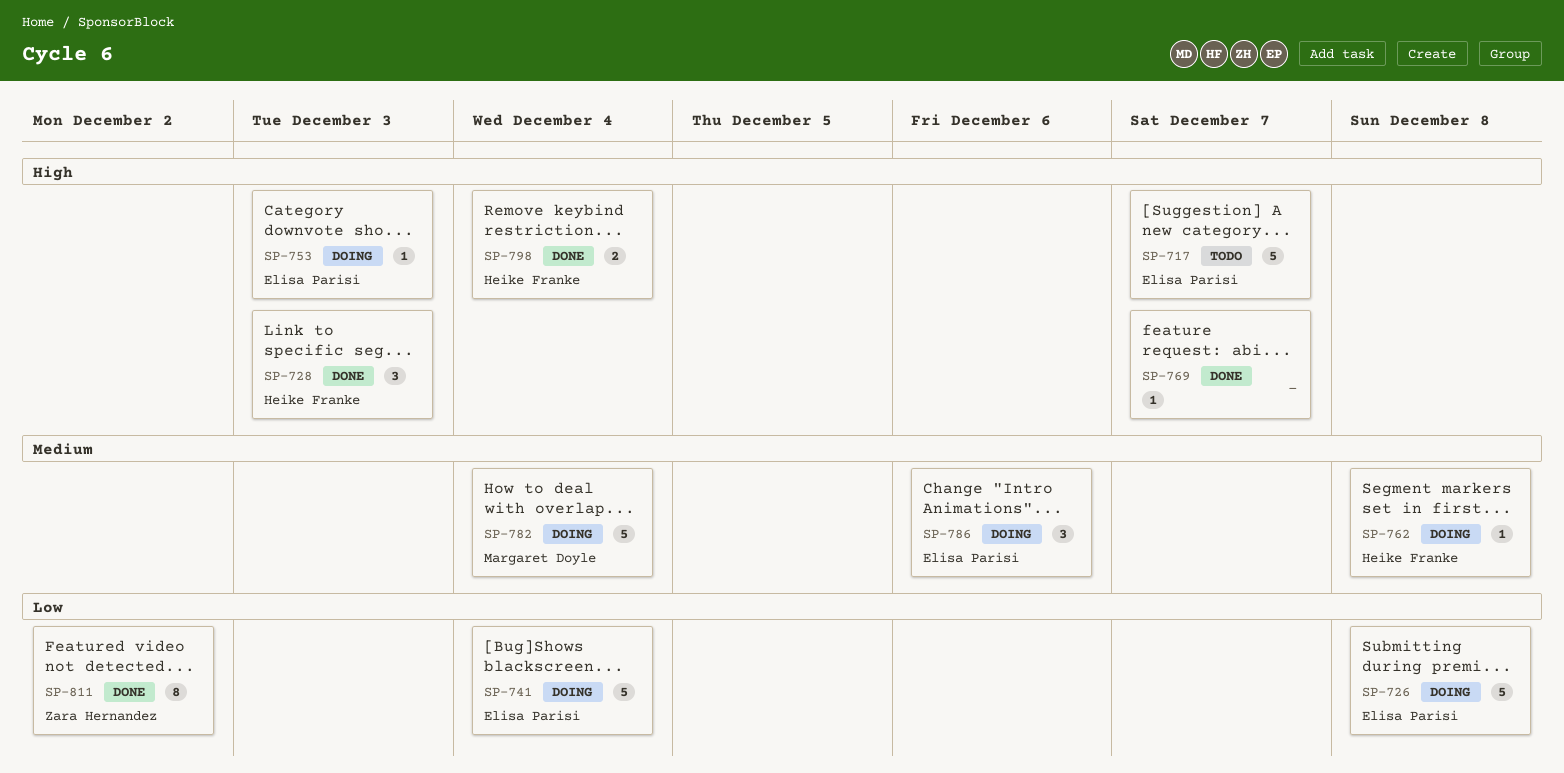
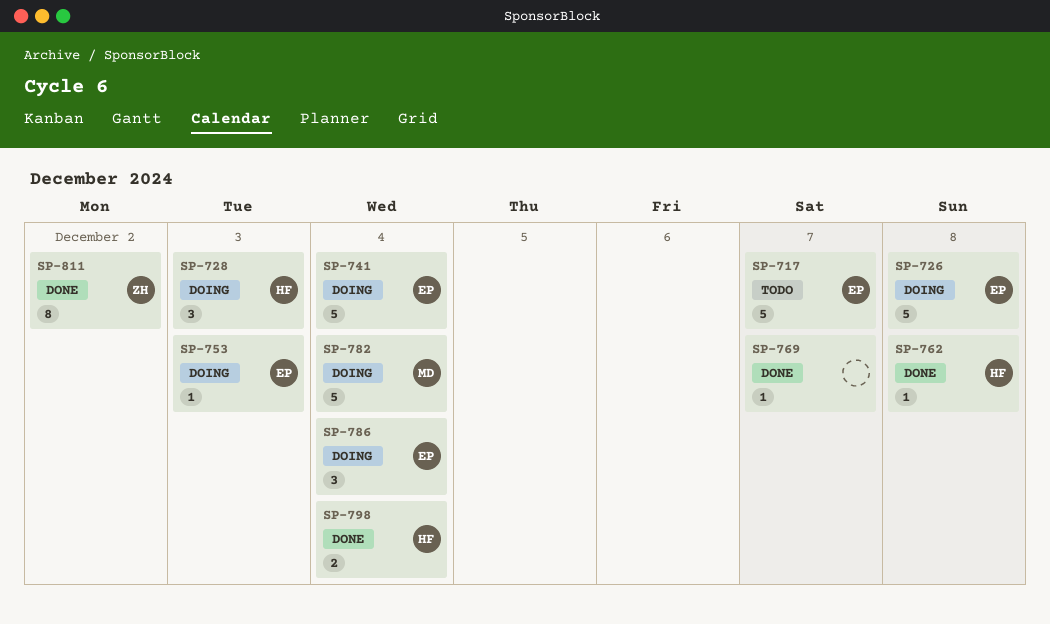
SP-728, status: Done -> Doing
SP-762, status: Doing -> Done
SP-786, due: Dec 6 -> Dec 4

